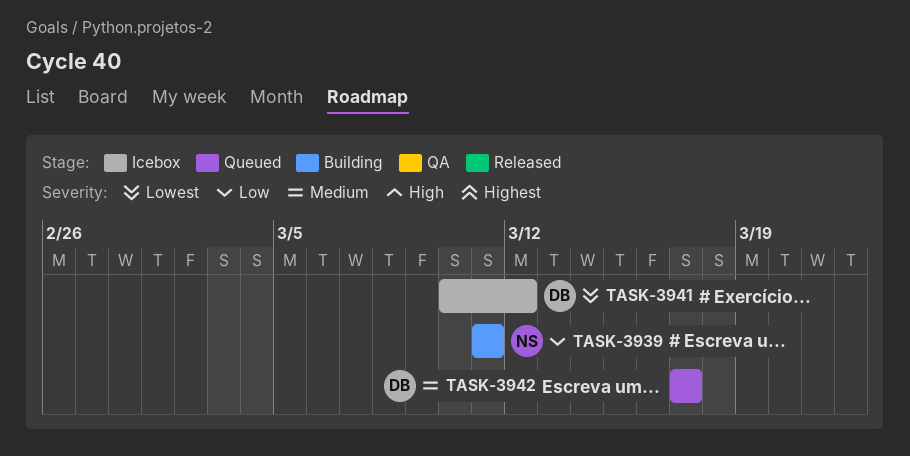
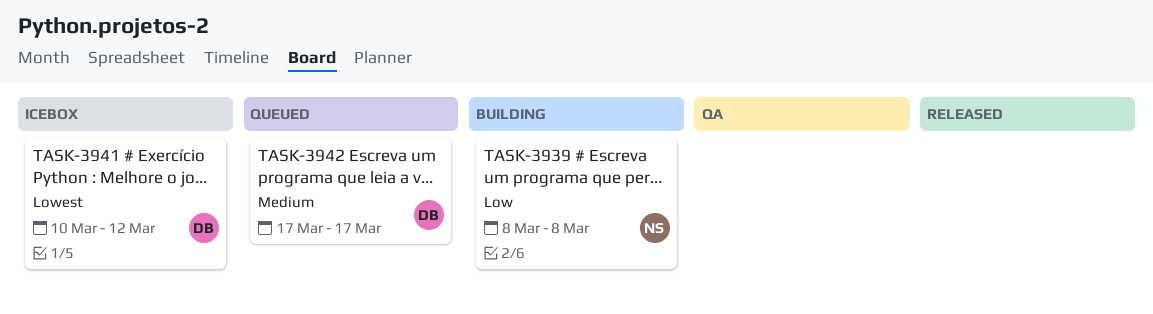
TASK-3939, start: Mar 11 -> Mar 8
TASK-3939, due: Mar 11 -> Mar 8

